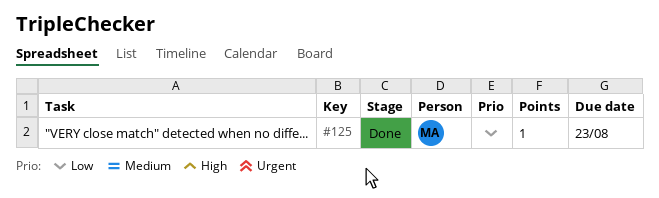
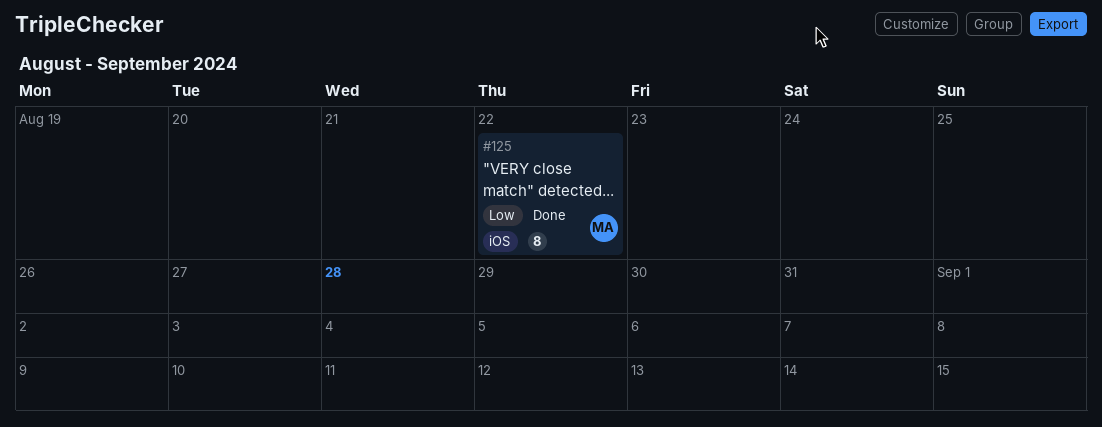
#125, estimate: 1 -> 8
#125, due: Aug 23 -> Aug 22

